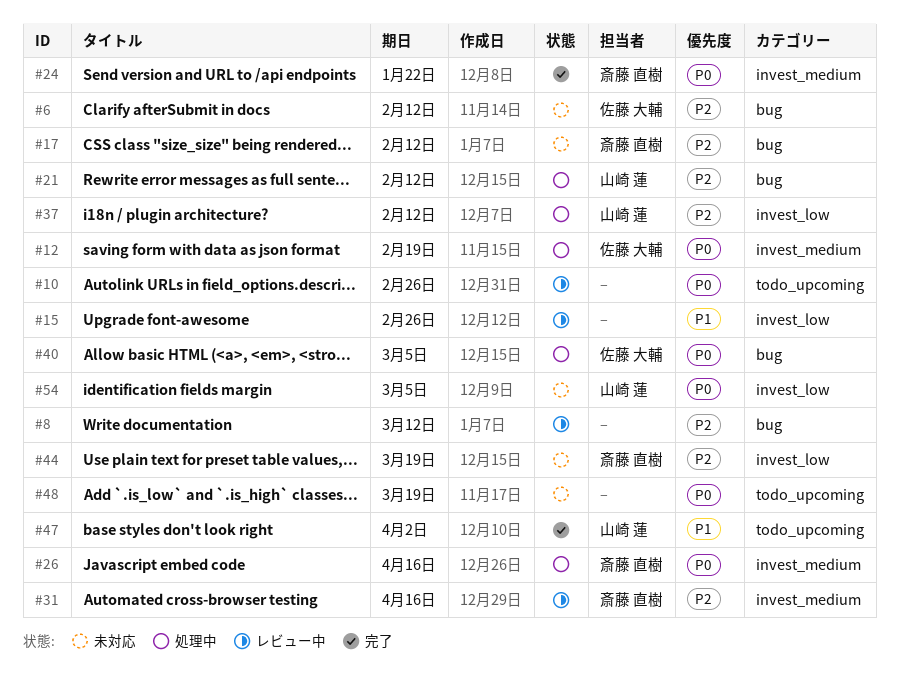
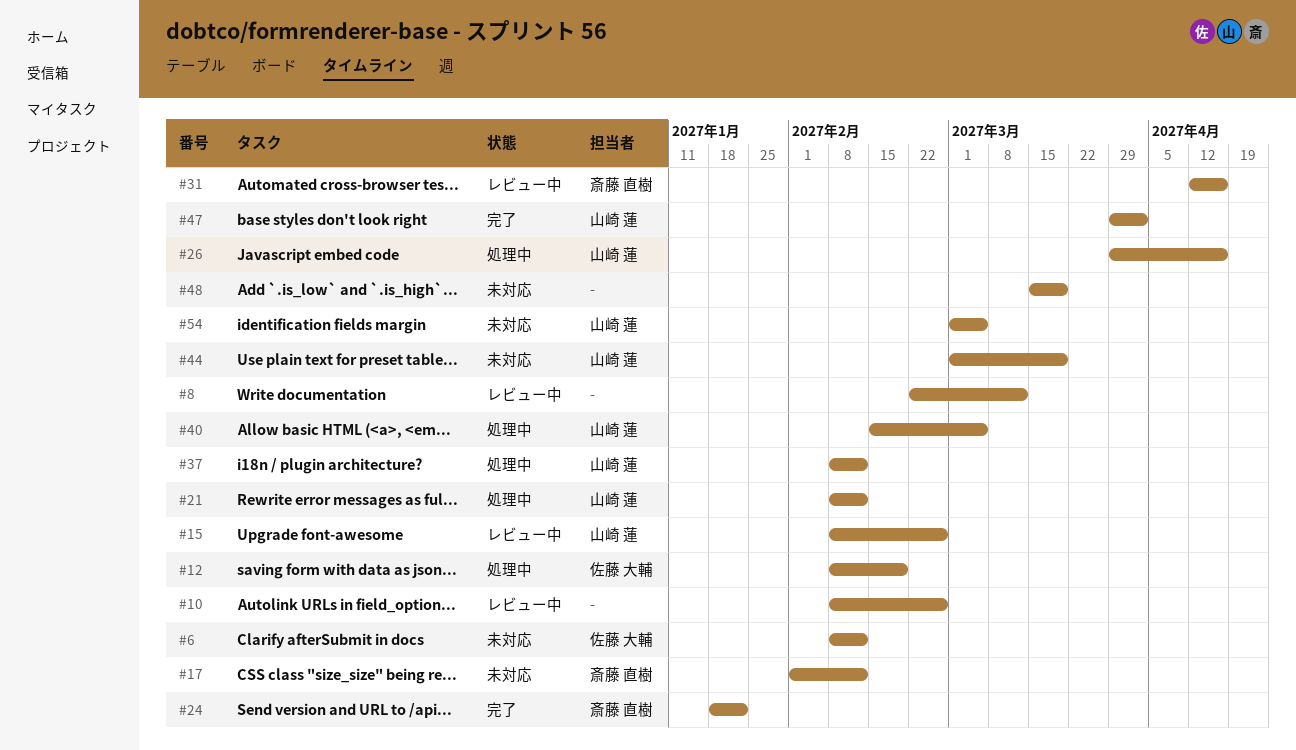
#15, owner: none -> 山崎 蓮
#26, owner: 斎藤 直樹 -> 山崎 蓮
#40, owner: 佐藤 大輔 -> 山崎 蓮
#44, owner: 斎藤 直樹 -> 山崎 蓮

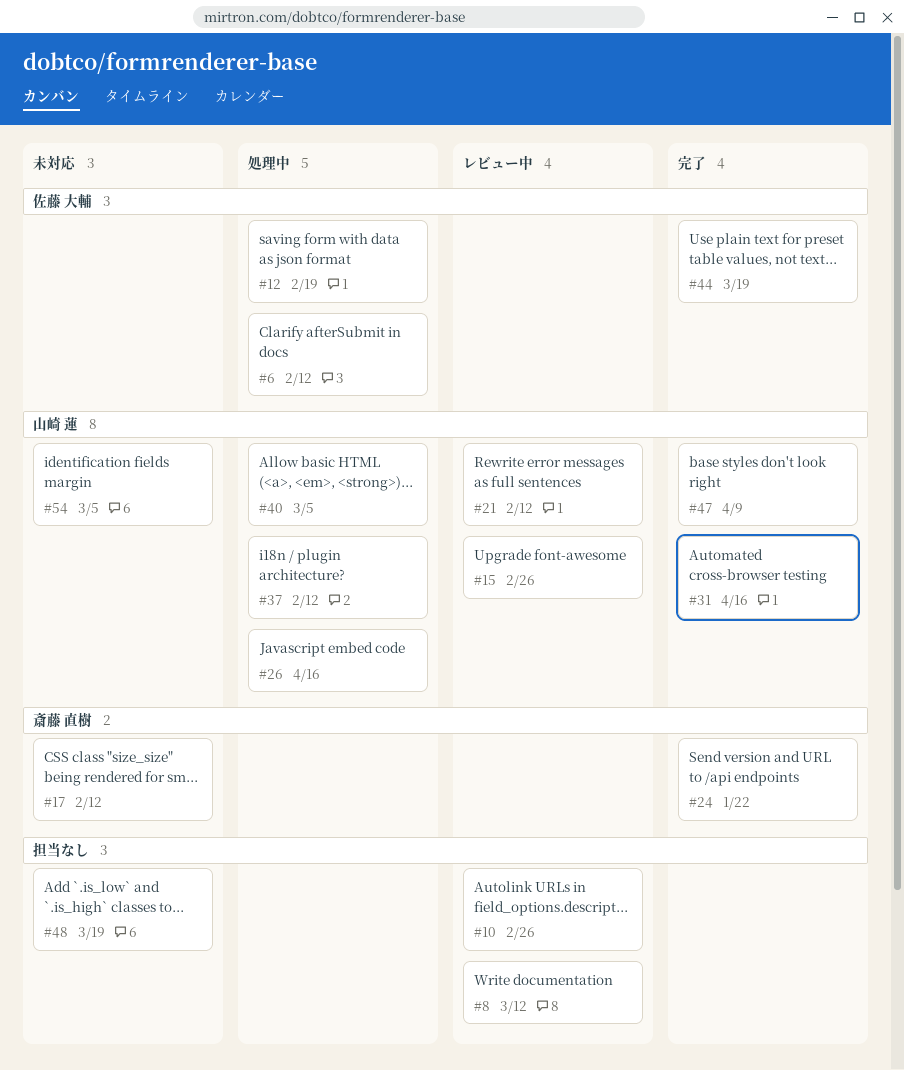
#6, status: 未対応 -> 処理中
#21, status: 処理中 -> レビュー中
#31, status: レビュー中 -> 完了
#31, owner: 斎藤 直樹 -> 山崎 蓮
#44, status: 未対応 -> 完了
#44, owner: 山崎 蓮 -> 佐藤 大輔
#47, due: Apr 2 -> Apr 9

